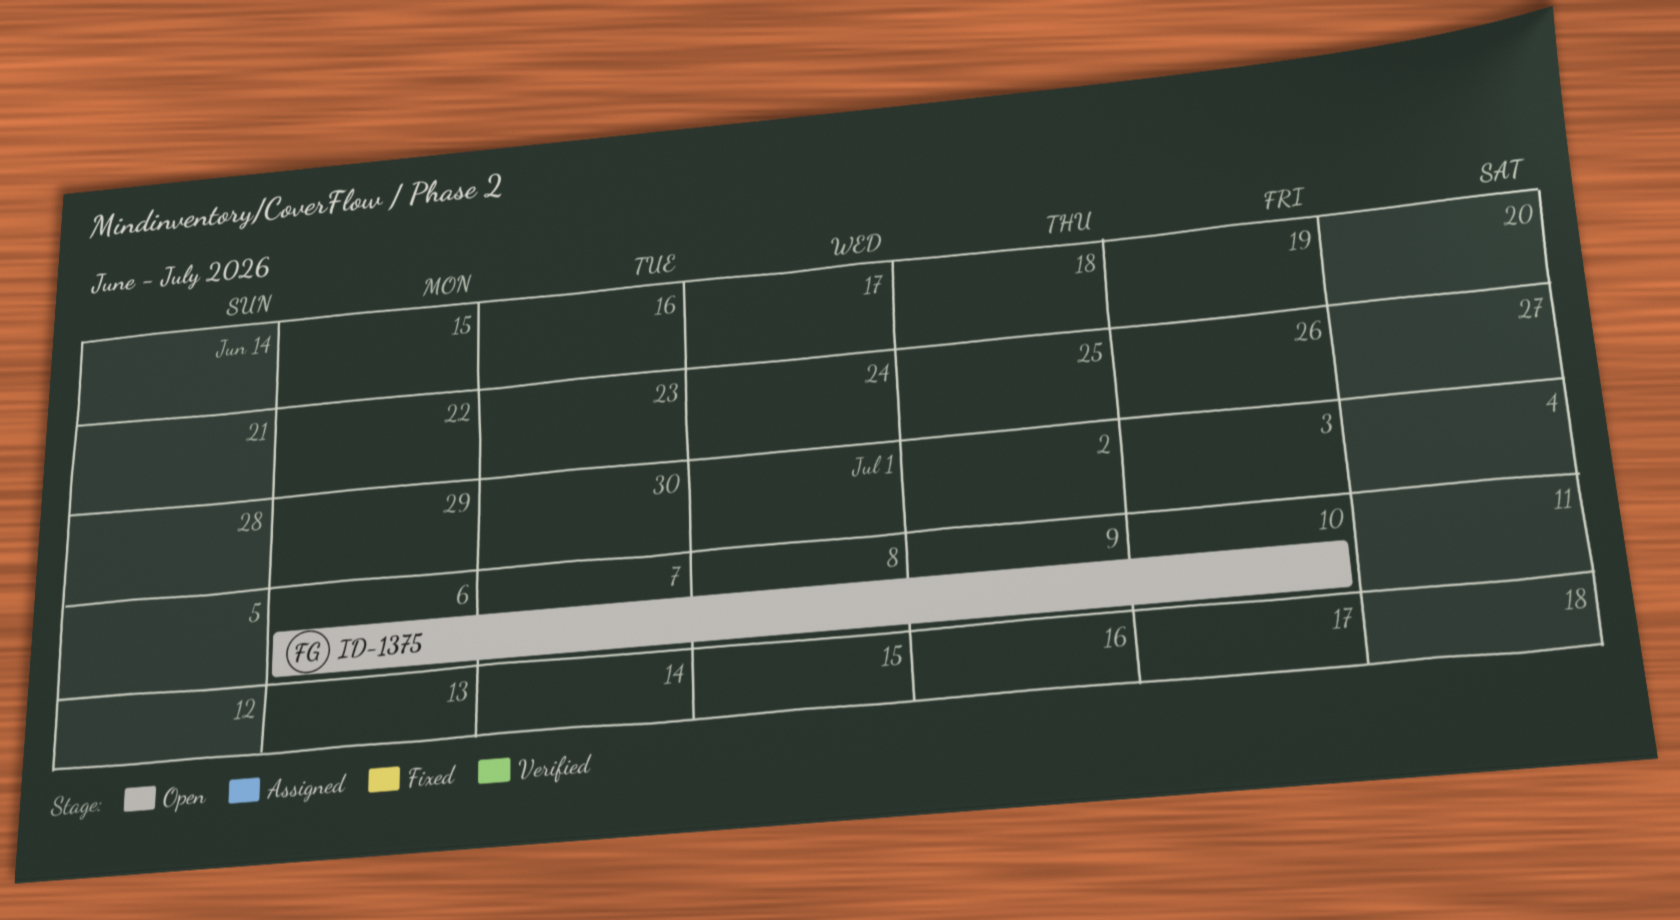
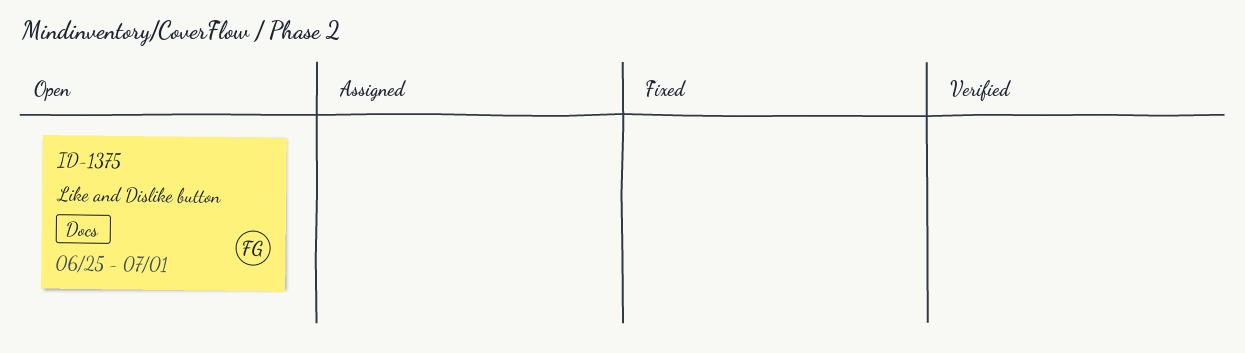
ID-1375, start: Jul 6 -> Jun 25
ID-1375, due: Jul 10 -> Jul 1

